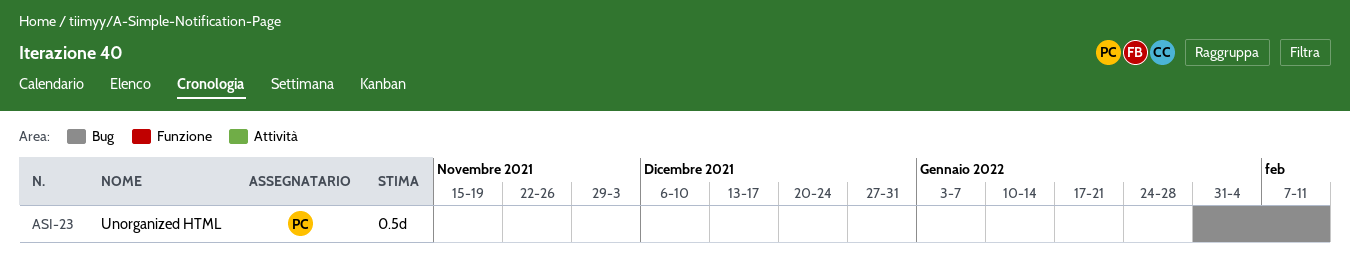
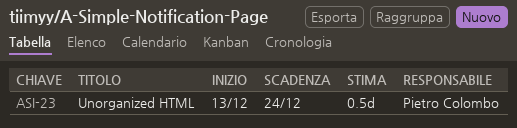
ASI-23, start: Jan 31 -> Dec 13
ASI-23, due: Feb 11 -> Dec 24

